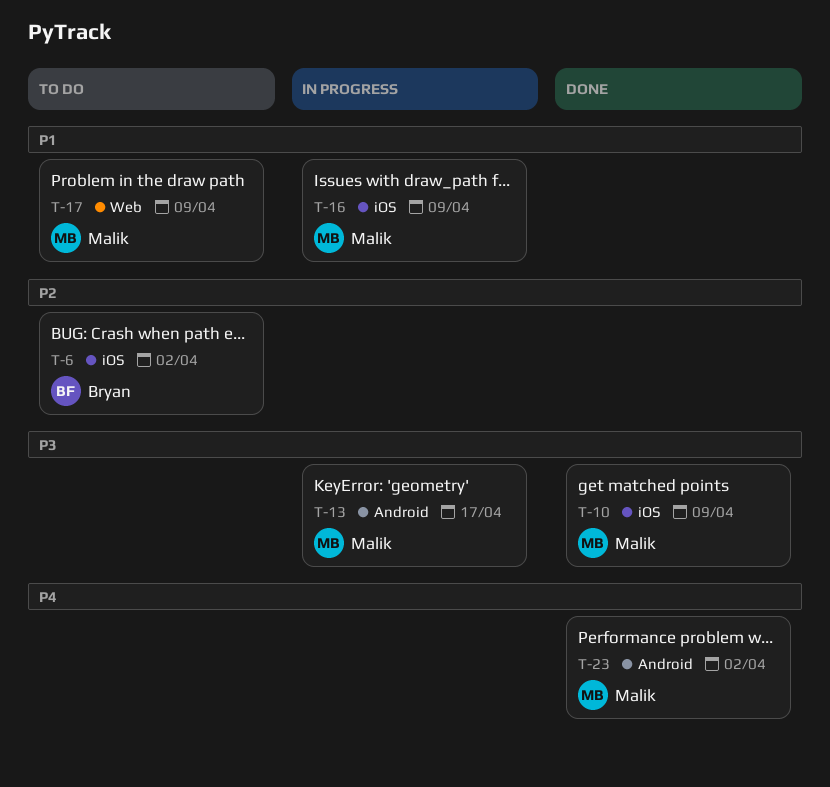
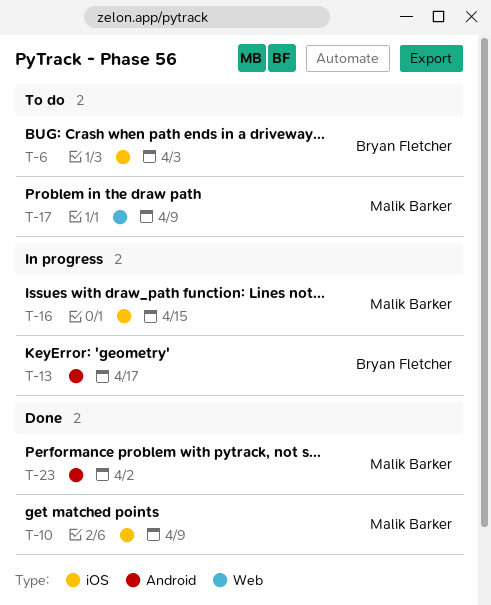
T-6, due: Apr 2 -> Apr 3
T-13, owner: Malik Barker -> Bryan Fletcher
T-16, due: Apr 9 -> Apr 15

